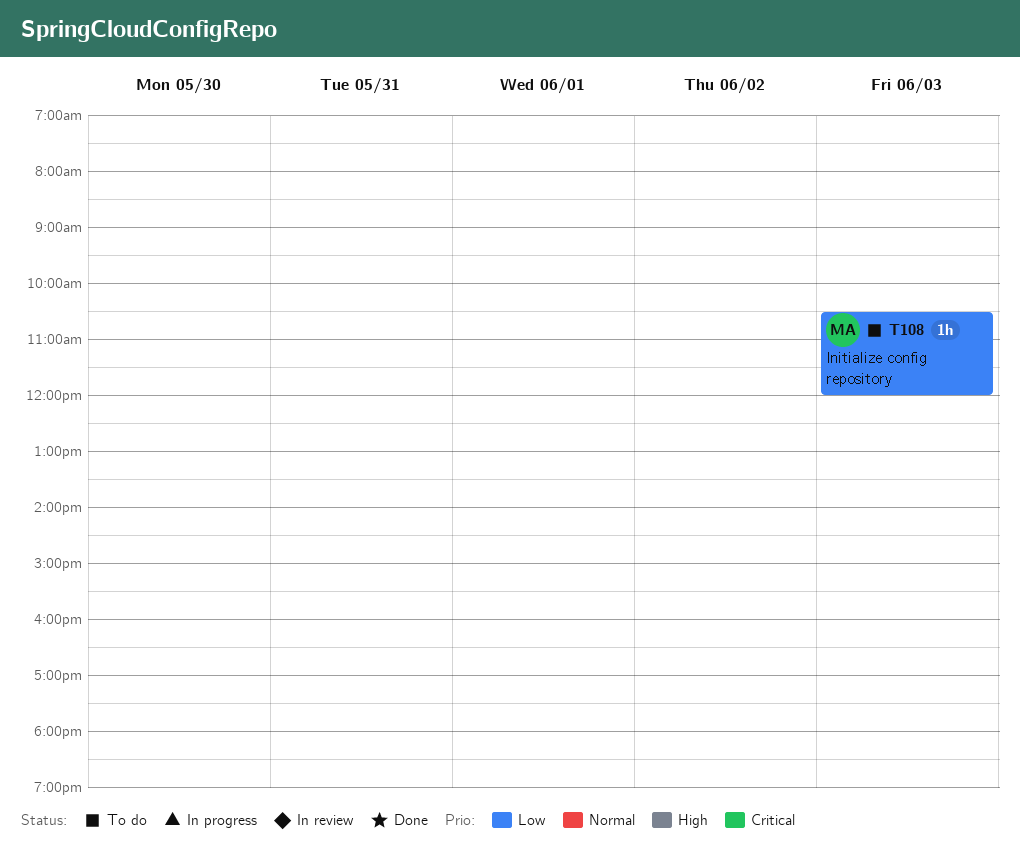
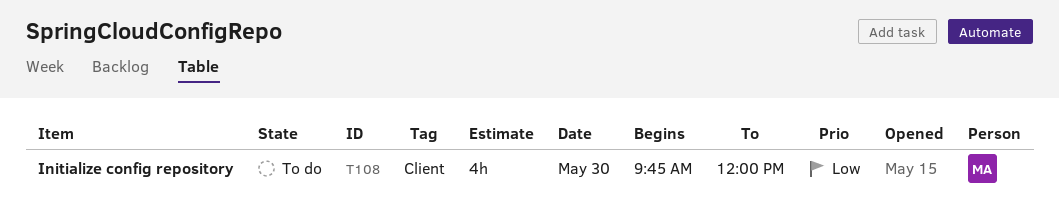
T108, estimate: 1h -> 4h
T108, day: Jun 3 -> May 30
T108, begins: 10:30 -> 09:45

